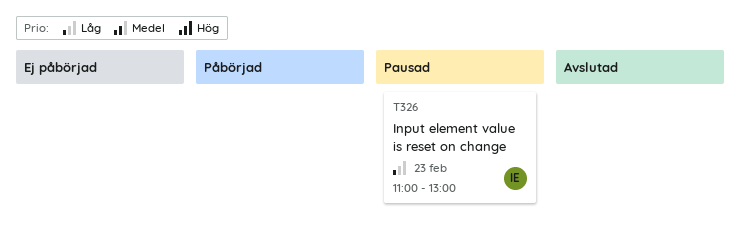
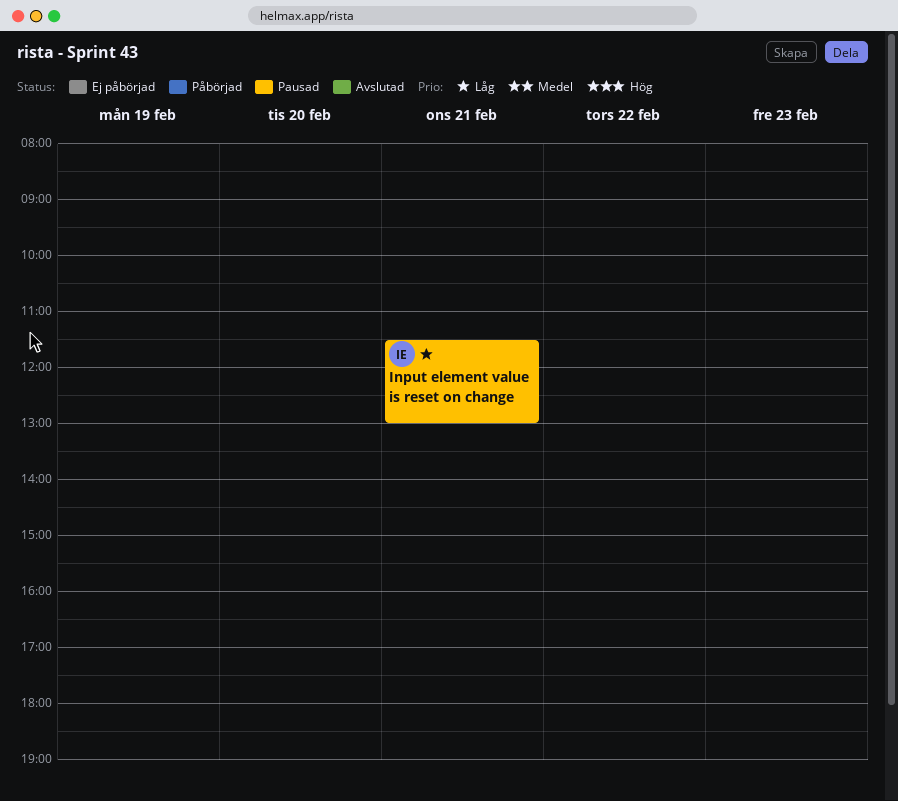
Input element value is reset on change, day: Feb 23 -> Feb 21
Input element value is reset on change, begins: 11:00 -> 11:30

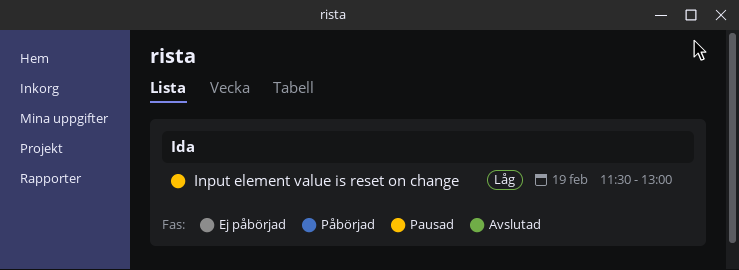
Input element value is reset on change, day: Feb 21 -> Feb 19

